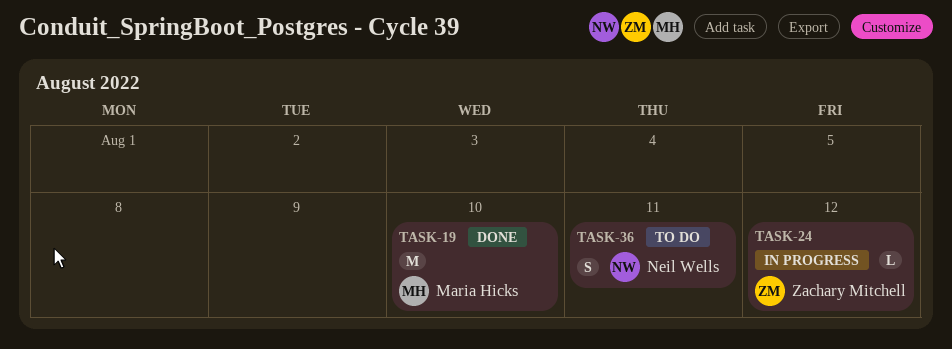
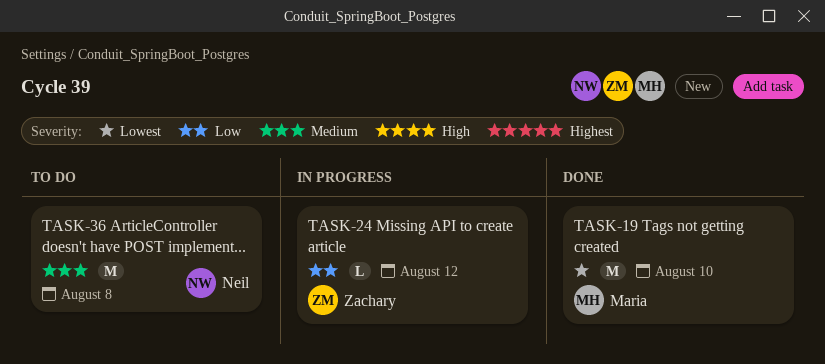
TASK-36, estimate: S -> M
TASK-36, due: Aug 11 -> Aug 8

